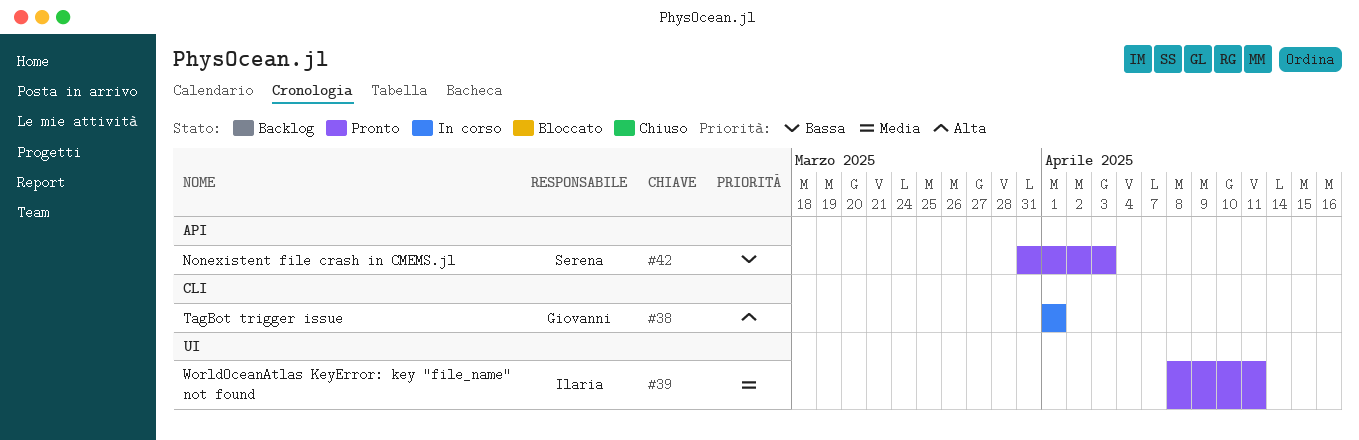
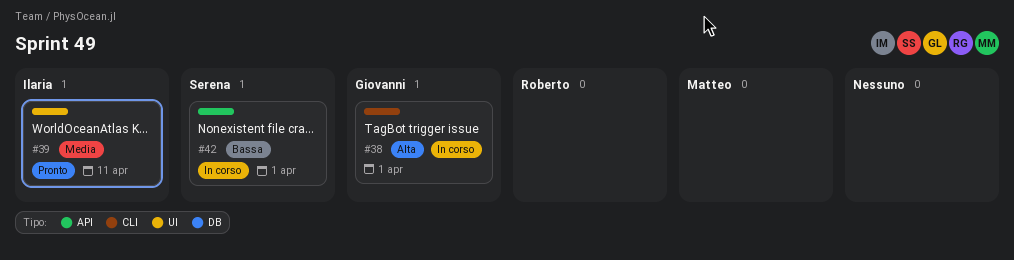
#42, status: Pronto -> In corso
#42, due: Apr 3 -> Apr 1

